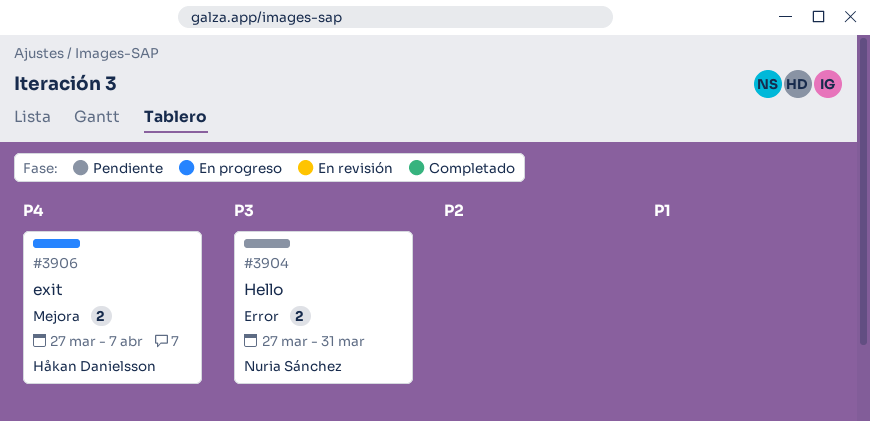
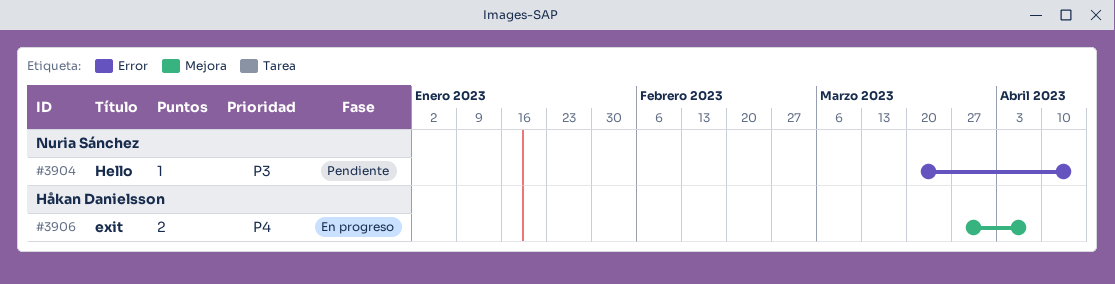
#3904, estimate: 2 -> 1
#3904, start: Mar 27 -> Mar 20
#3904, due: Mar 31 -> Apr 14

